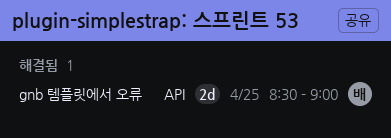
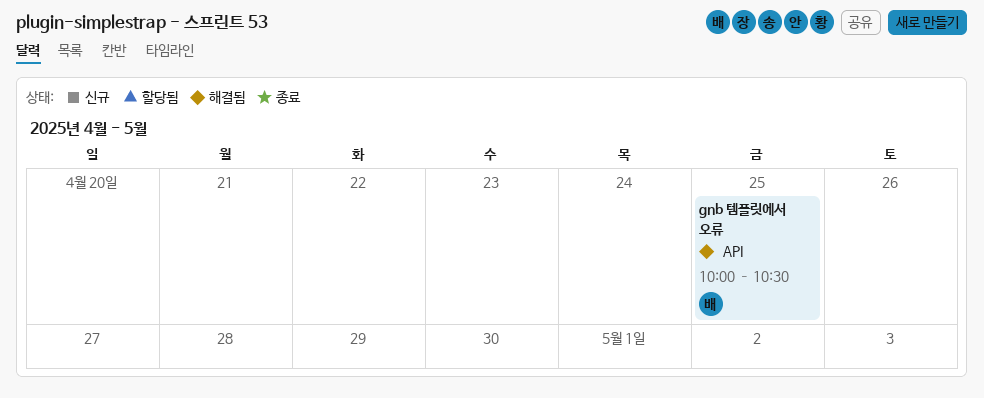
gnb 템플릿에서 오류, begins: 08:30 -> 10:00
gnb 템플릿에서 오류, ends: 09:00 -> 10:30

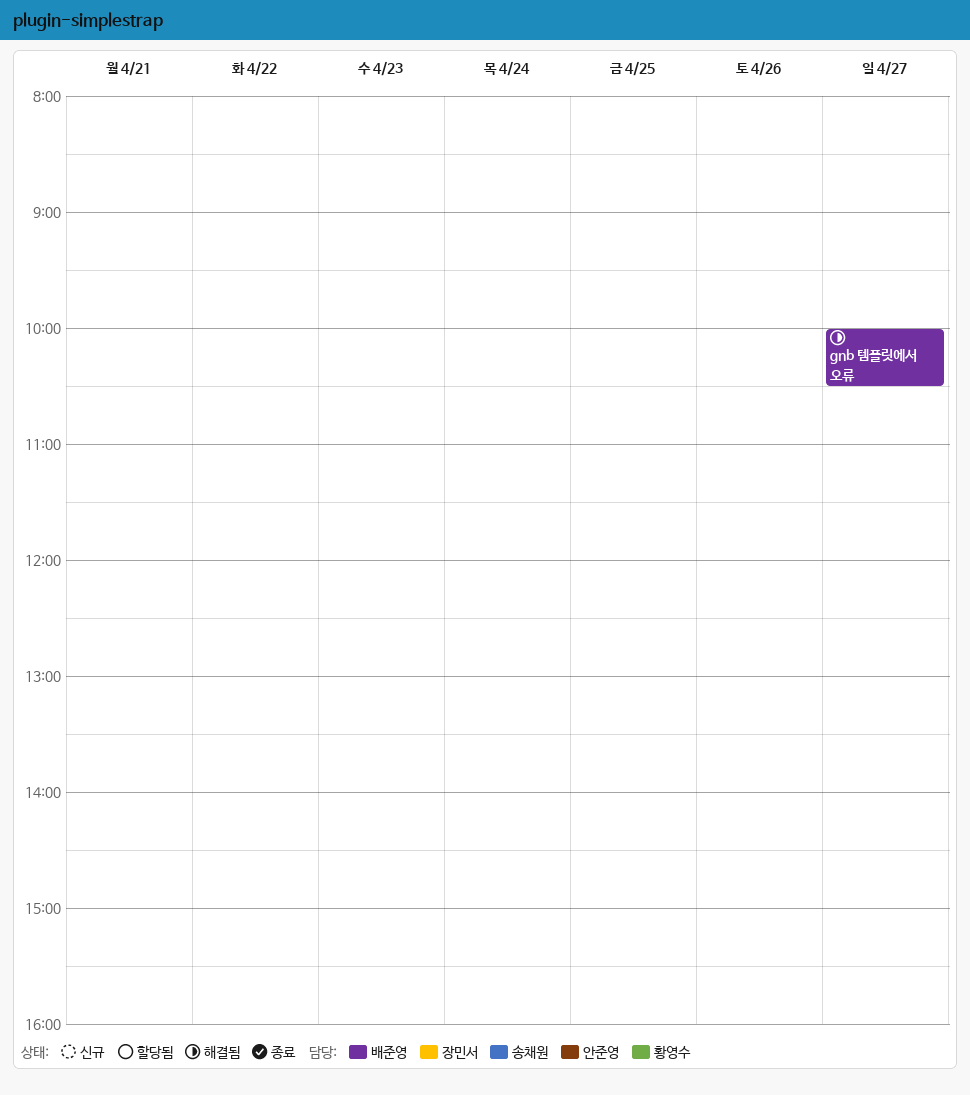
gnb 템플릿에서 오류, day: Apr 25 -> Apr 27

